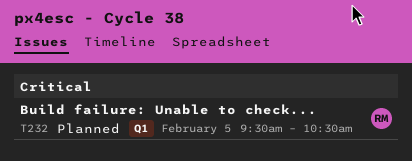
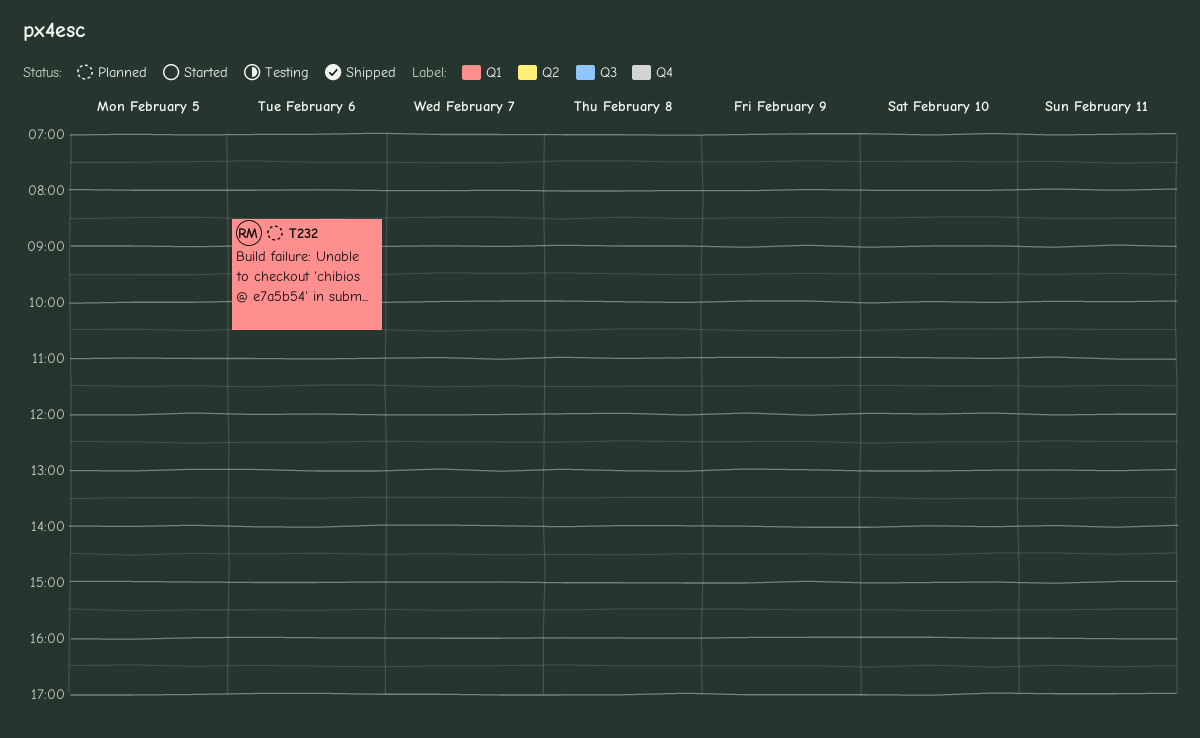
T232, day: Feb 5 -> Feb 6
T232, begins: 09:30 -> 08:30

